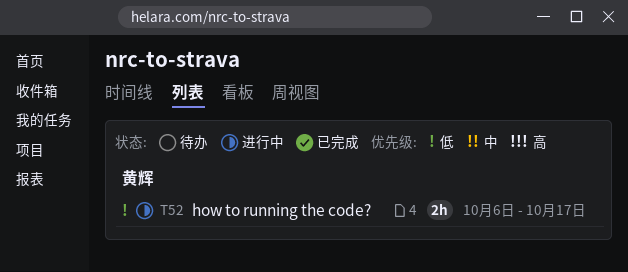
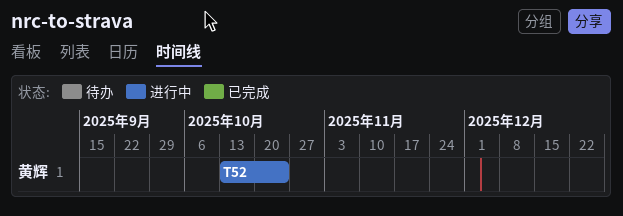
T52, start: Oct 6 -> Oct 13
T52, due: Oct 17 -> Oct 24

